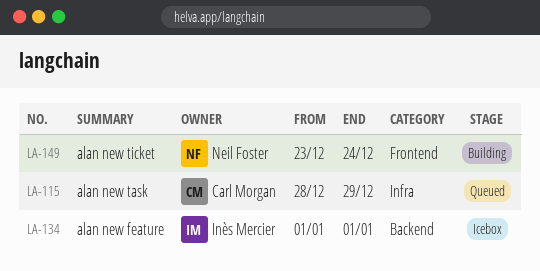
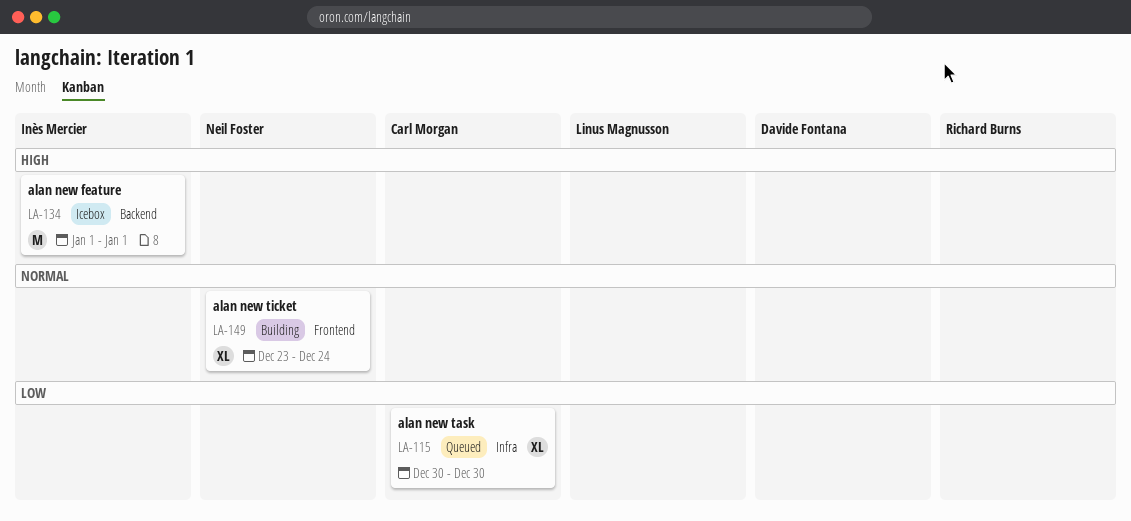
LA-115, start: Dec 28 -> Dec 30
LA-115, due: Dec 29 -> Dec 30

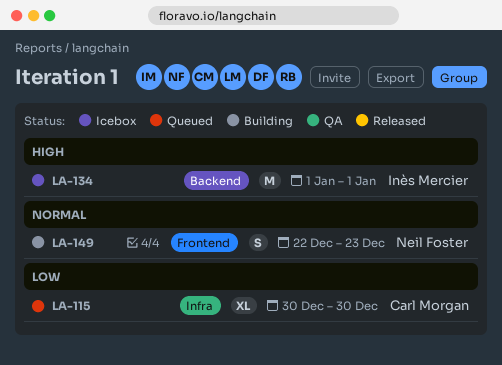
LA-149, estimate: XL -> S
LA-149, start: Dec 23 -> Dec 22
LA-149, due: Dec 24 -> Dec 23

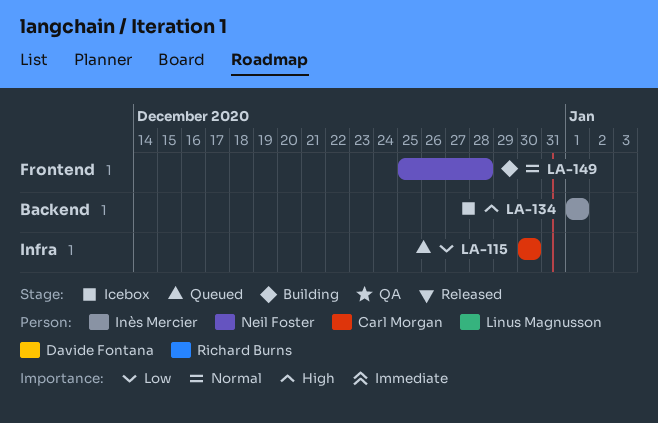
LA-149, start: Dec 22 -> Dec 25
LA-149, due: Dec 23 -> Dec 28

